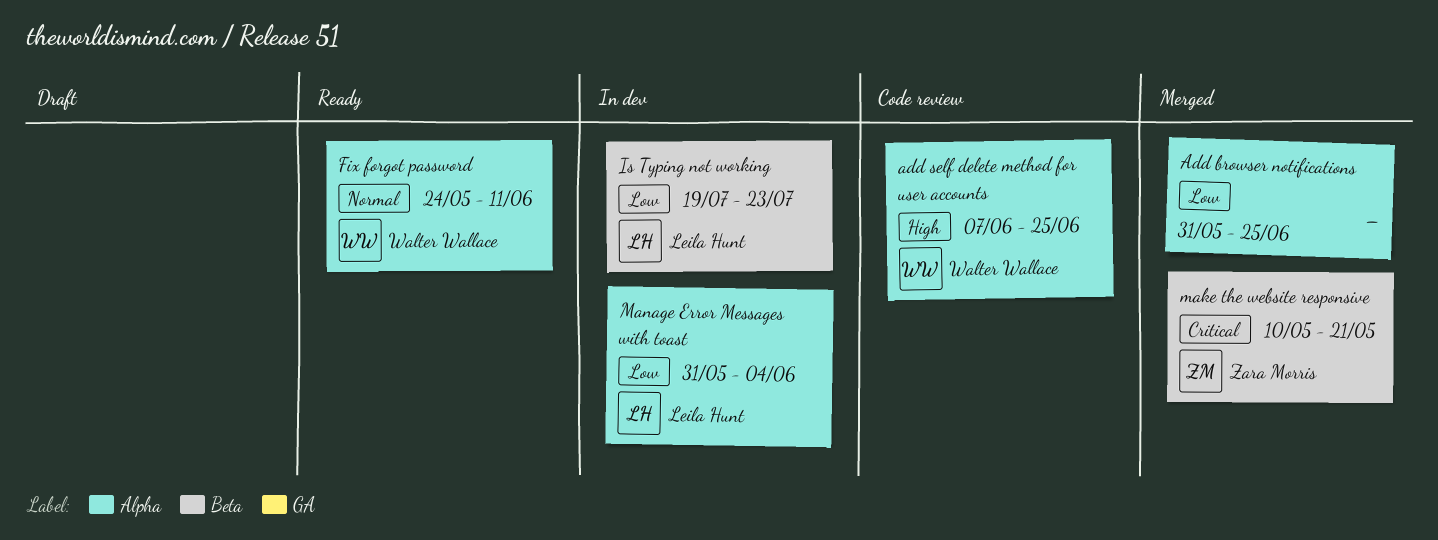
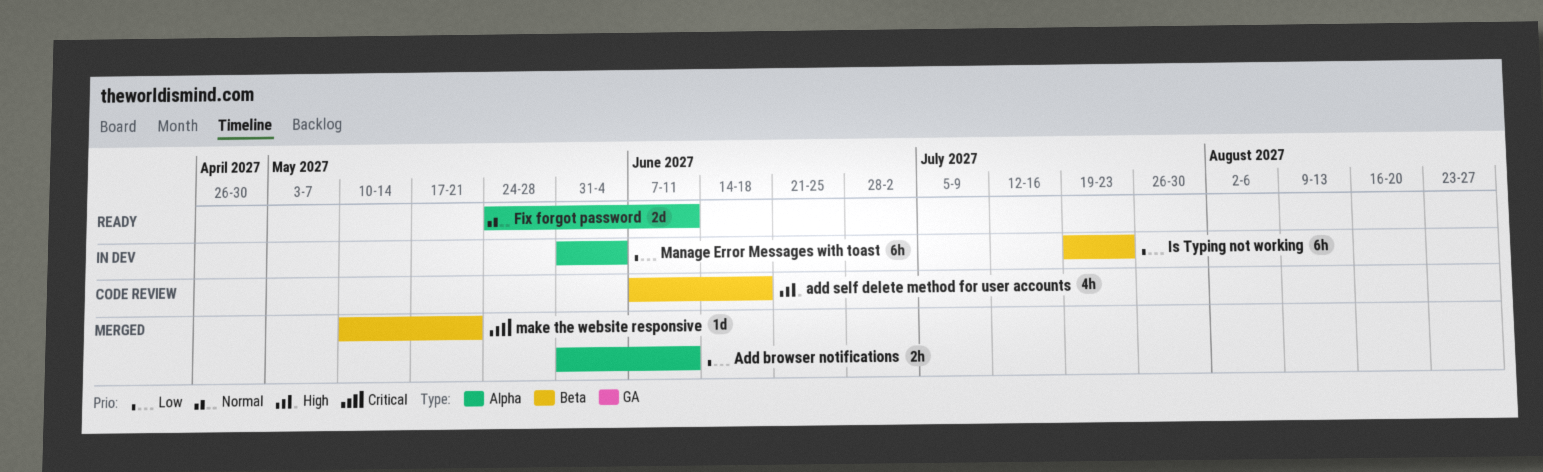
Add browser notifications, due: Jun 25 -> Jun 11
add self delete method for user accounts, label: Alpha -> Beta
add self delete method for user accounts, due: Jun 25 -> Jun 18

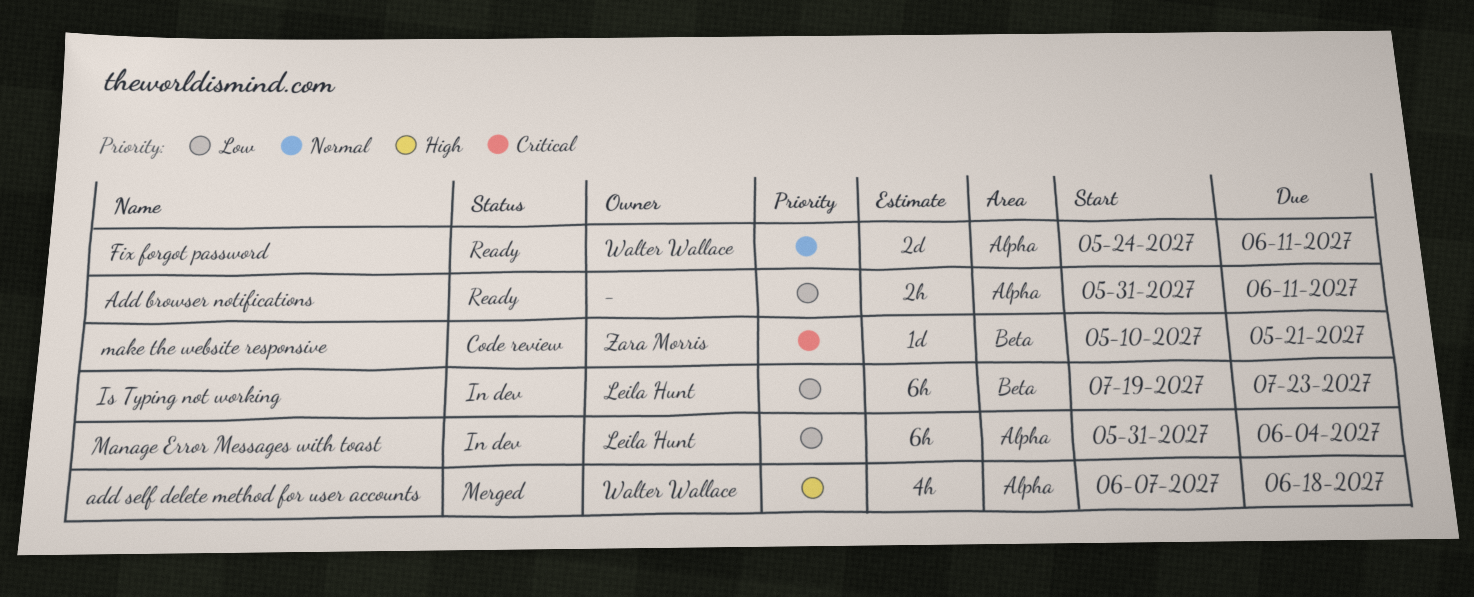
Add browser notifications, status: Merged -> Ready
add self delete method for user accounts, status: Code review -> Merged
add self delete method for user accounts, label: Beta -> Alpha
make the website responsive, status: Merged -> Code review

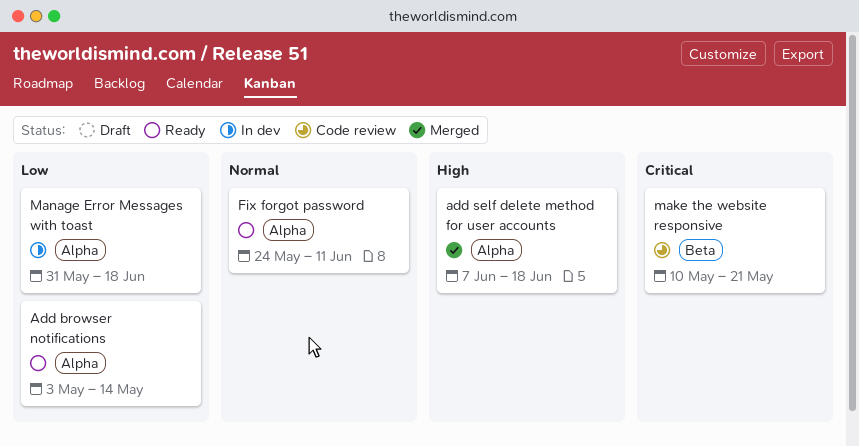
Add browser notifications, start: May 31 -> May 3
Add browser notifications, due: Jun 11 -> May 14
Is Typing not working: present -> none
Manage Error Messages with toast, due: Jun 4 -> Jun 18

